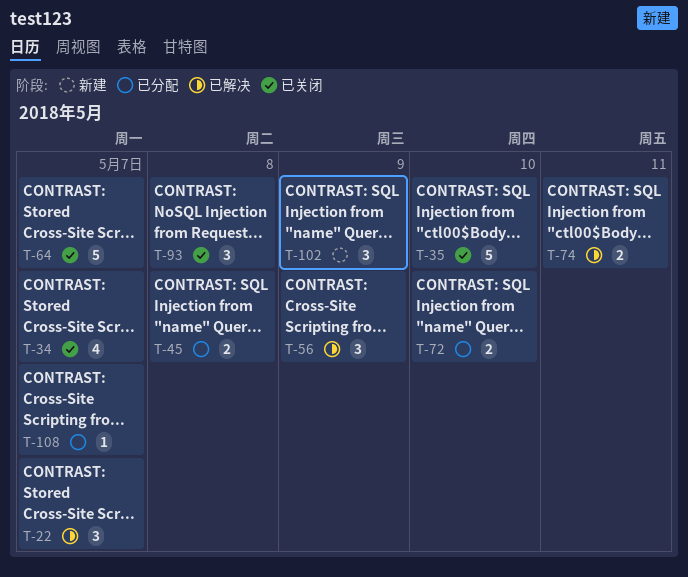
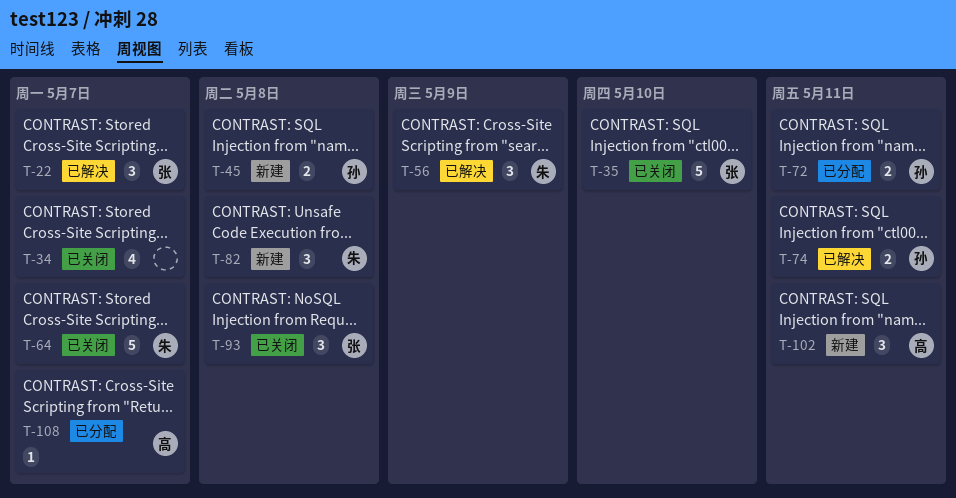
T-45, status: 已分配 -> 新建
T-72, due: May 10 -> May 11
T-82: none -> present
T-102, due: May 9 -> May 11

